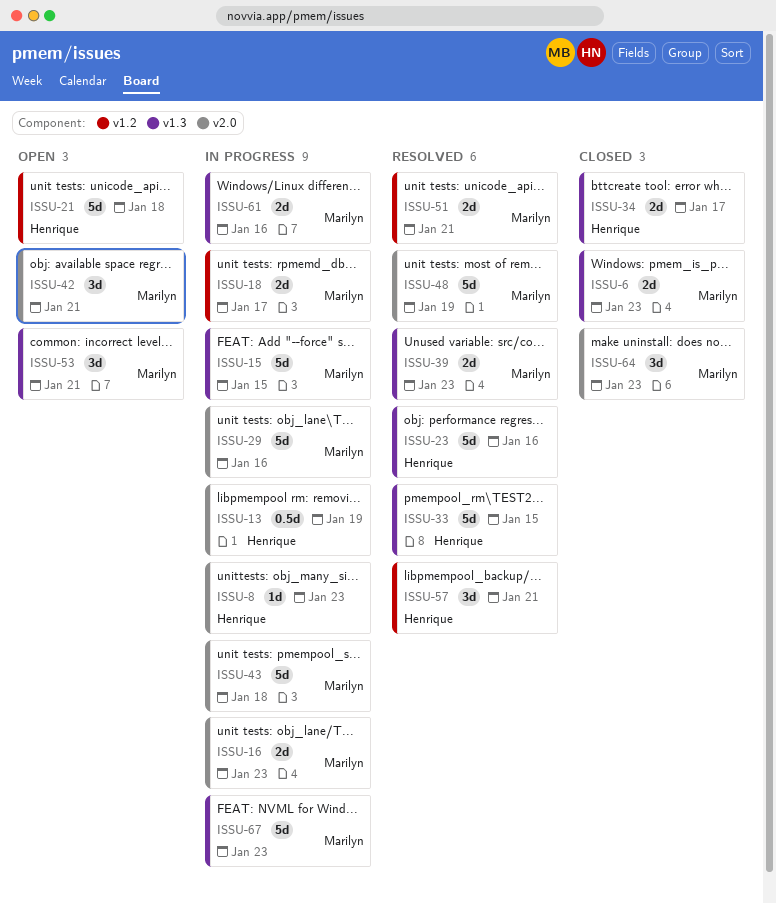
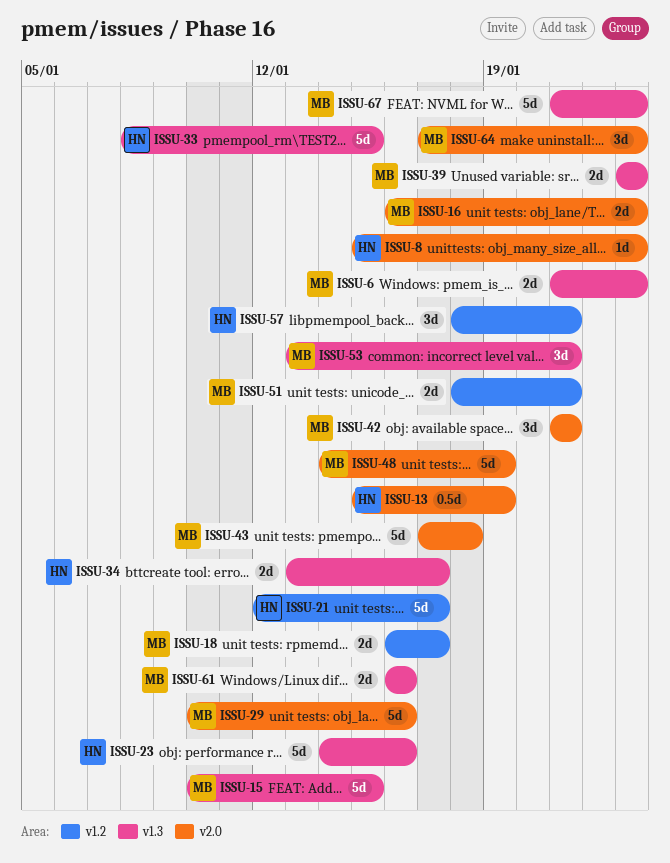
ISSU-21, due: Jan 18 -> Jan 17

